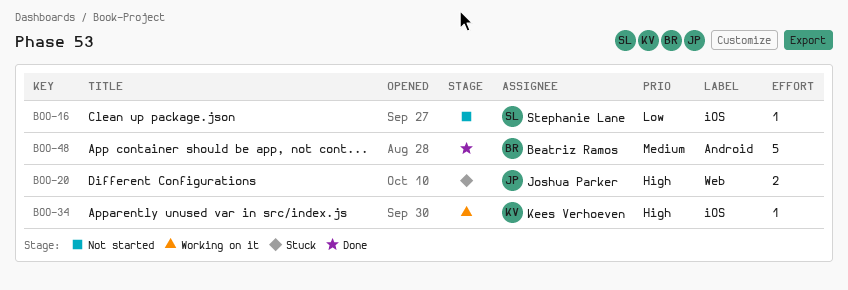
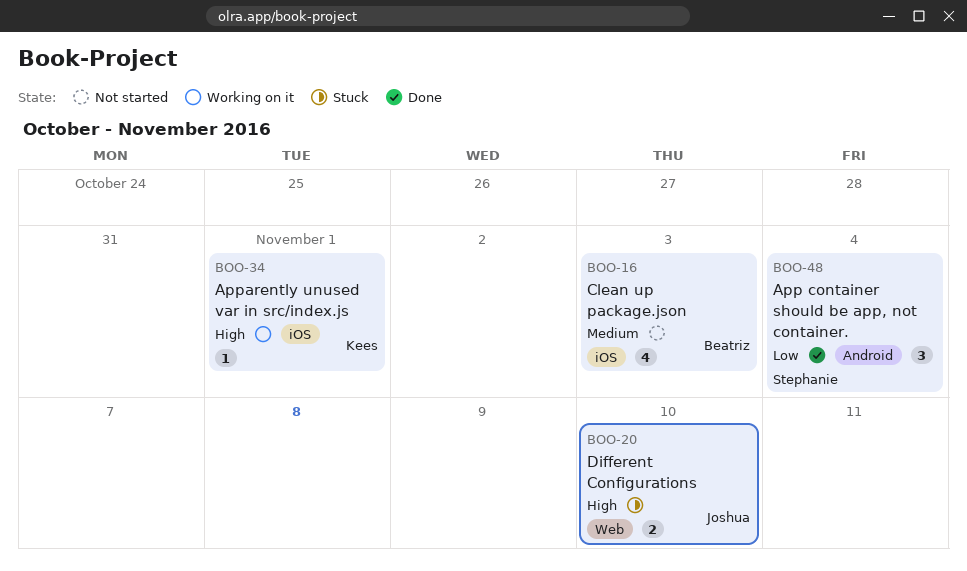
BOO-16, owner: Stephanie Lane -> Beatriz Ramos
BOO-16, priority: Low -> Medium
BOO-16, estimate: 1 -> 4
BOO-48, owner: Beatriz Ramos -> Stephanie Lane
BOO-48, priority: Medium -> Low
BOO-48, estimate: 5 -> 3

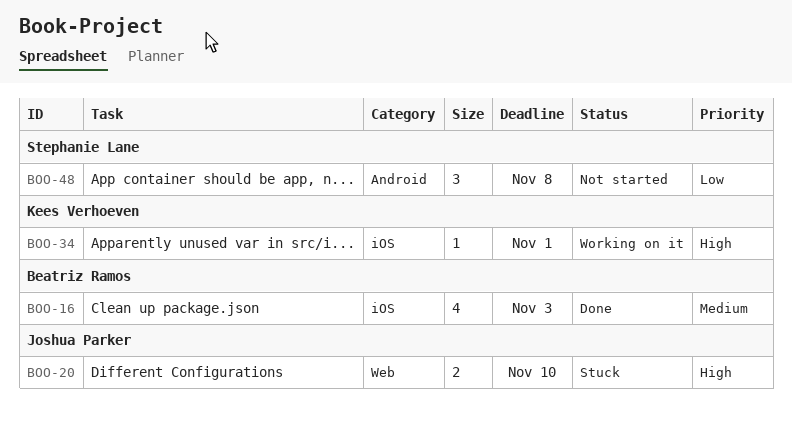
BOO-16, status: Not started -> Done
BOO-48, status: Done -> Not started
BOO-48, due: Nov 4 -> Nov 8

